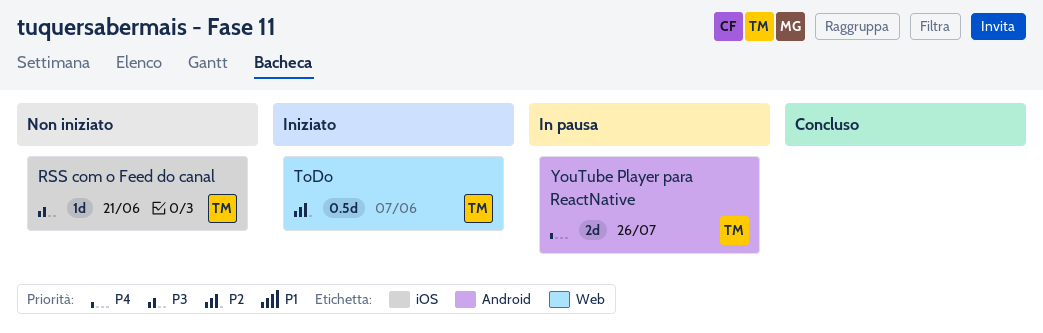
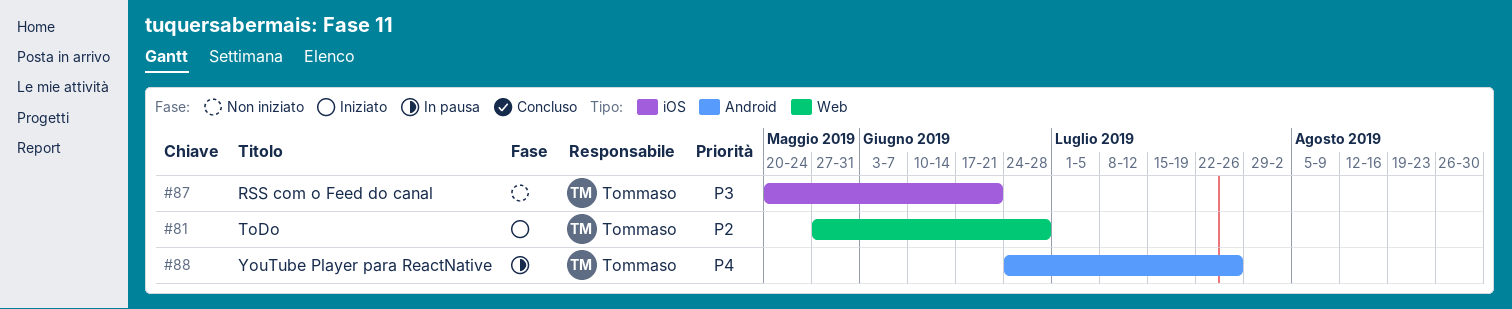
ToDo, due: Jun 7 -> Jun 28

